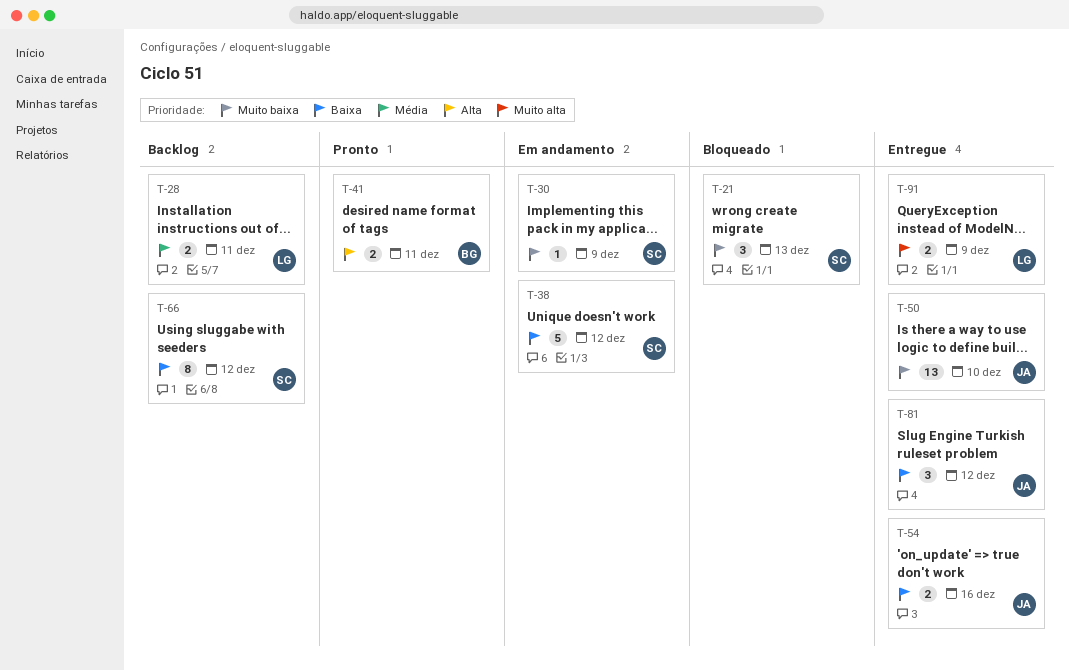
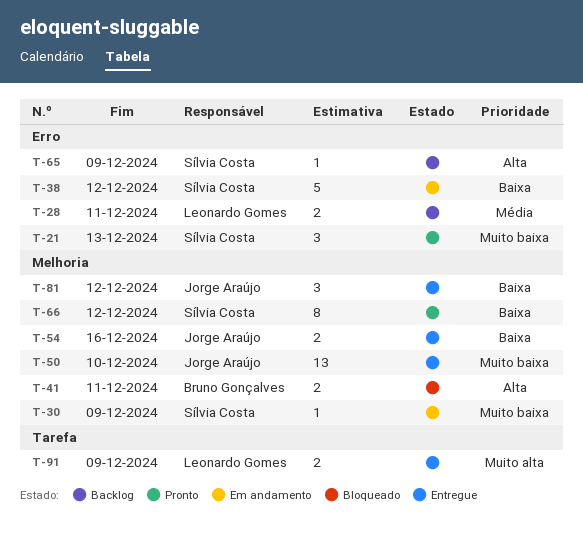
T-21, status: Bloqueado -> Pronto
T-41, status: Pronto -> Bloqueado
T-65: none -> present
T-66, status: Backlog -> Pronto

